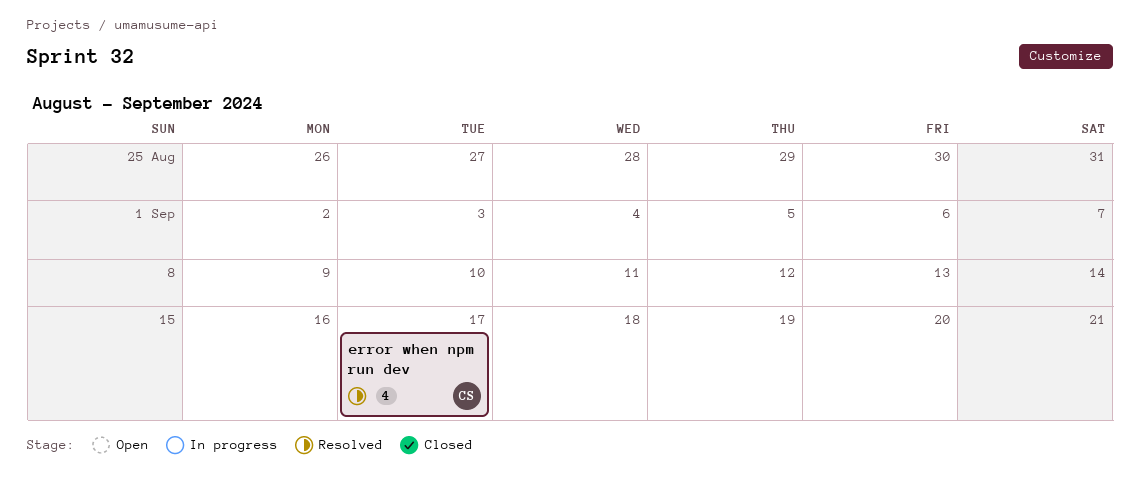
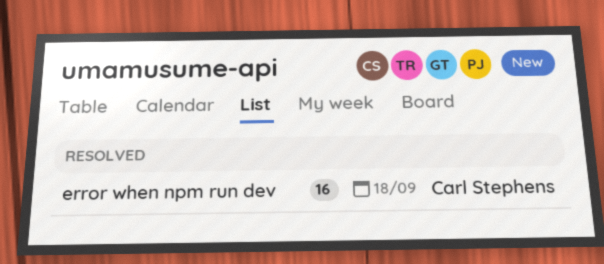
error when npm run dev, estimate: 4 -> 16
error when npm run dev, due: Sep 17 -> Sep 18

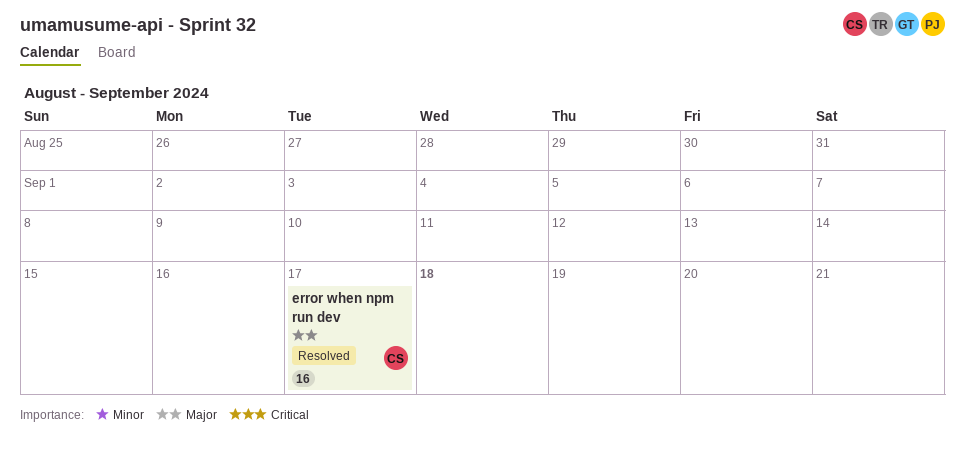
error when npm run dev, due: Sep 18 -> Sep 17

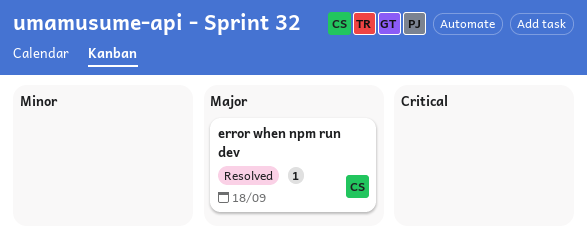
error when npm run dev, estimate: 16 -> 1
error when npm run dev, due: Sep 17 -> Sep 18

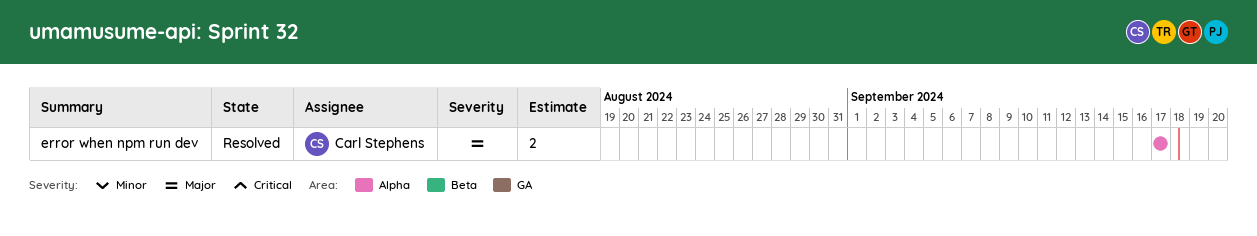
error when npm run dev, estimate: 1 -> 2
error when npm run dev, due: Sep 18 -> Sep 17

